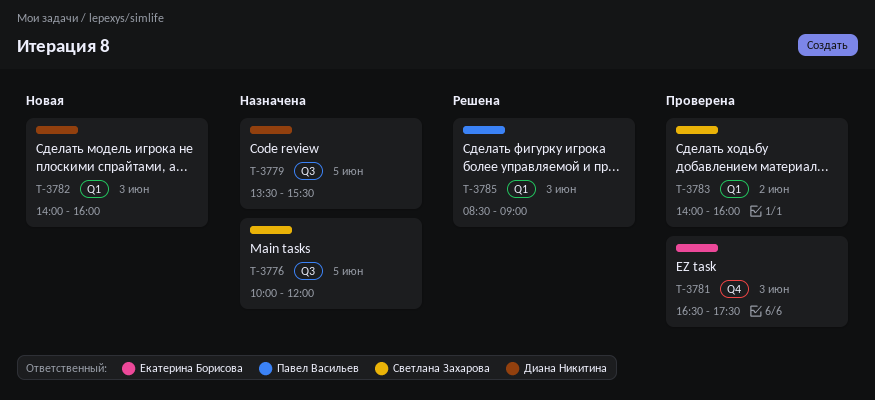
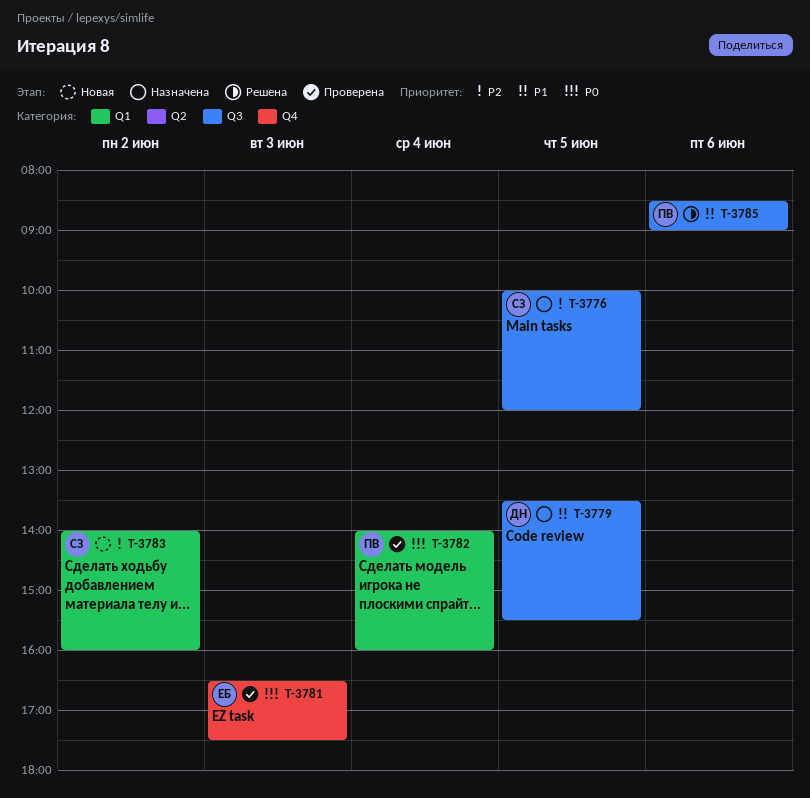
T-3782, status: Новая -> Проверена
T-3782, owner: Диана Никитина -> Павел Васильев
T-3782, day: Jun 3 -> Jun 4
T-3783, status: Проверена -> Новая
T-3785, label: Q1 -> Q3
T-3785, day: Jun 3 -> Jun 6

